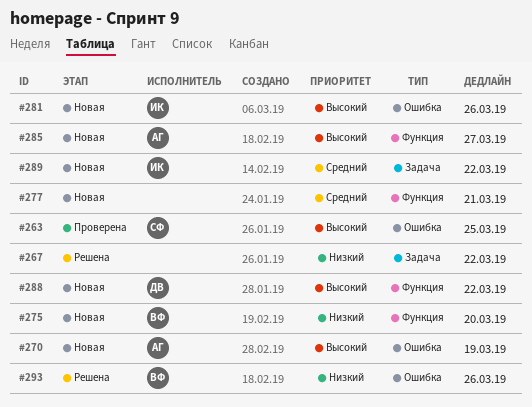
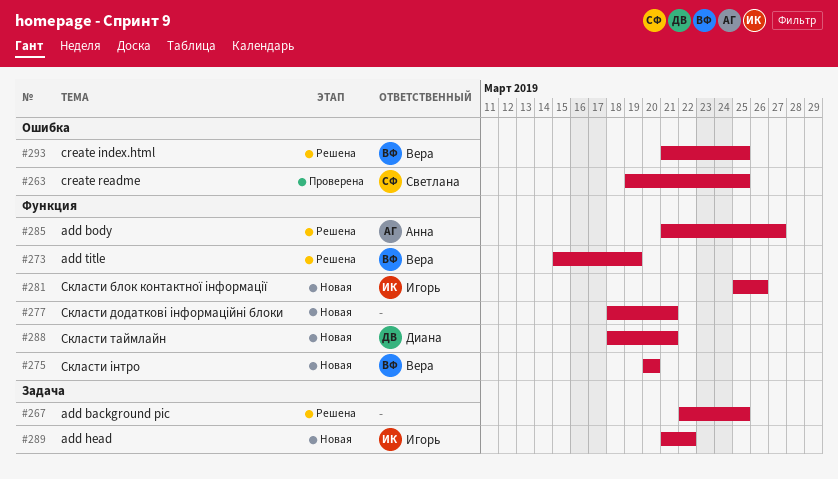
#267, due: Mar 22 -> Mar 25
#270: present -> none
#273: none -> present
#281, label: Ошибка -> Функция
#285, status: Новая -> Решена
#288, due: Mar 22 -> Mar 21
#293, due: Mar 26 -> Mar 25

